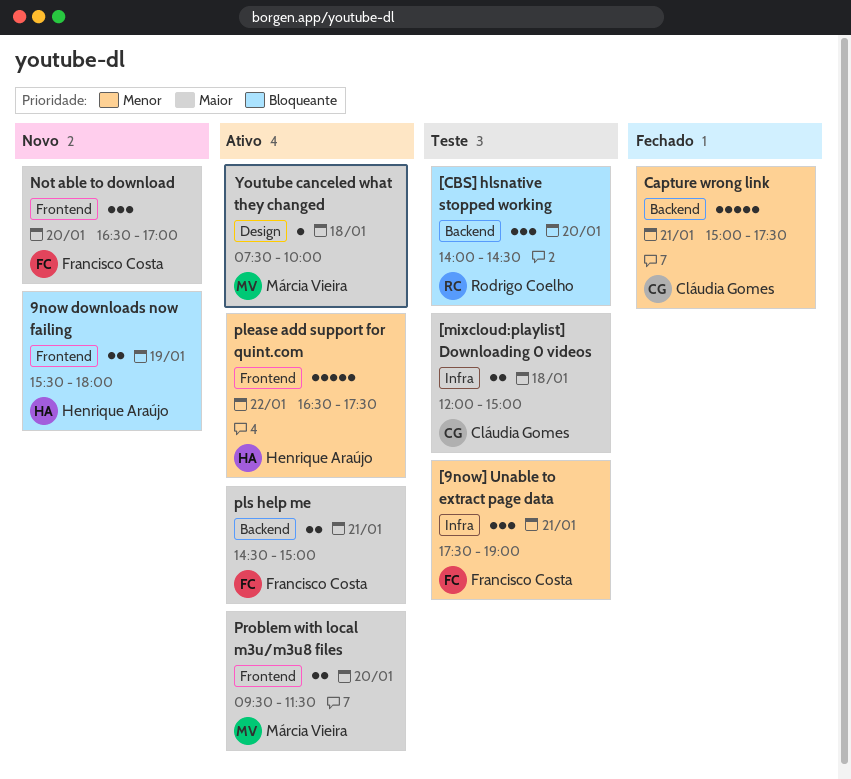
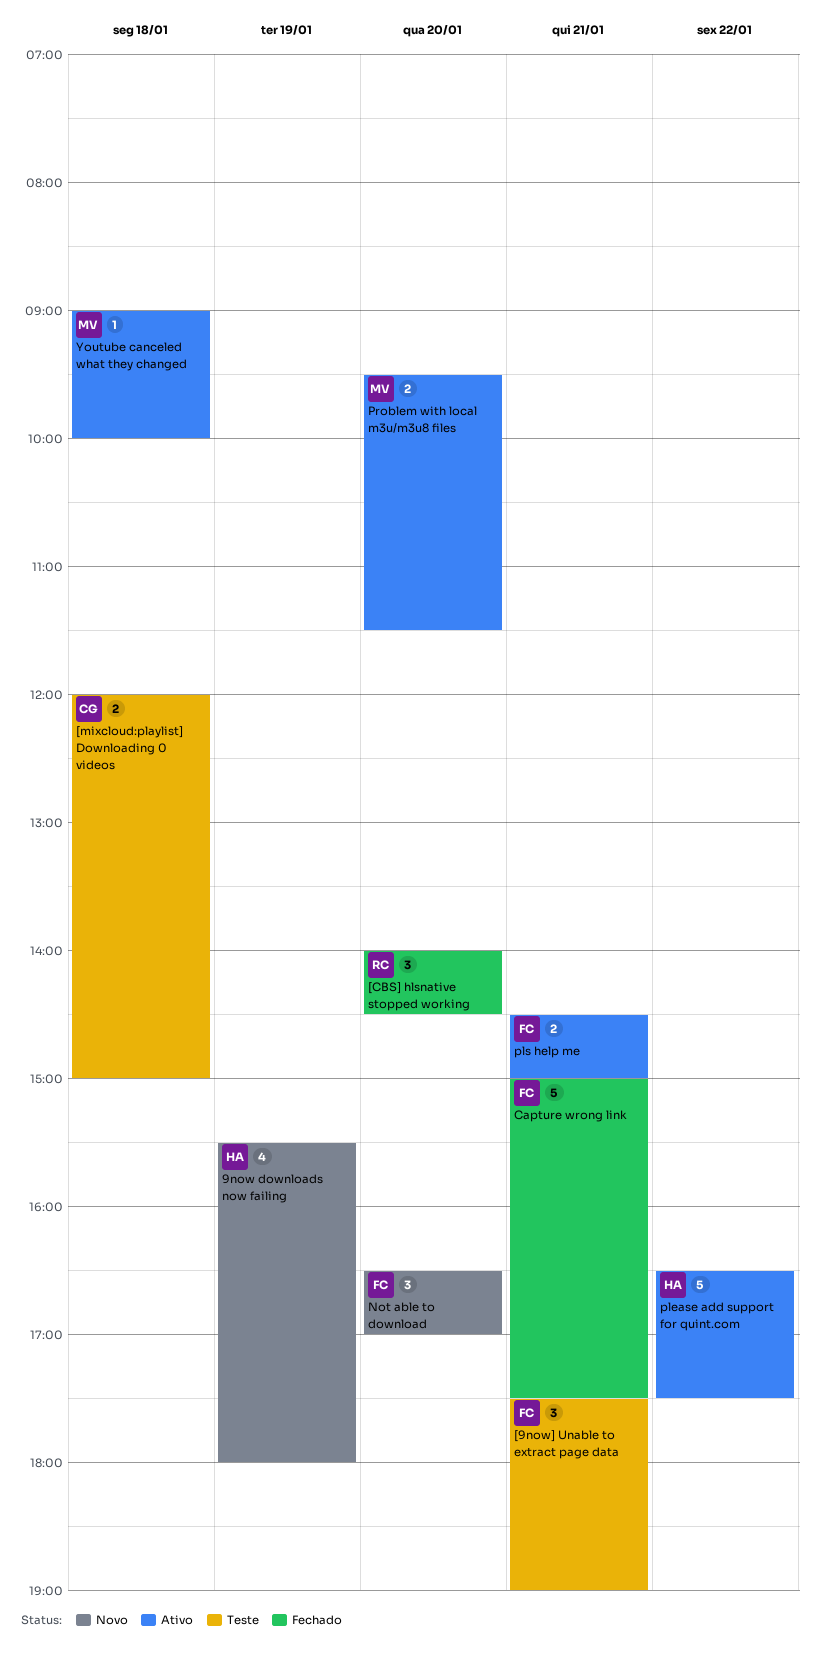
9now downloads now failing, estimate: 2 -> 4
[CBS] hlsnative stopped working, status: Teste -> Fechado
Capture wrong link, owner: Cláudia Gomes -> Francisco Costa
Youtube canceled what they changed, begins: 07:30 -> 09:00

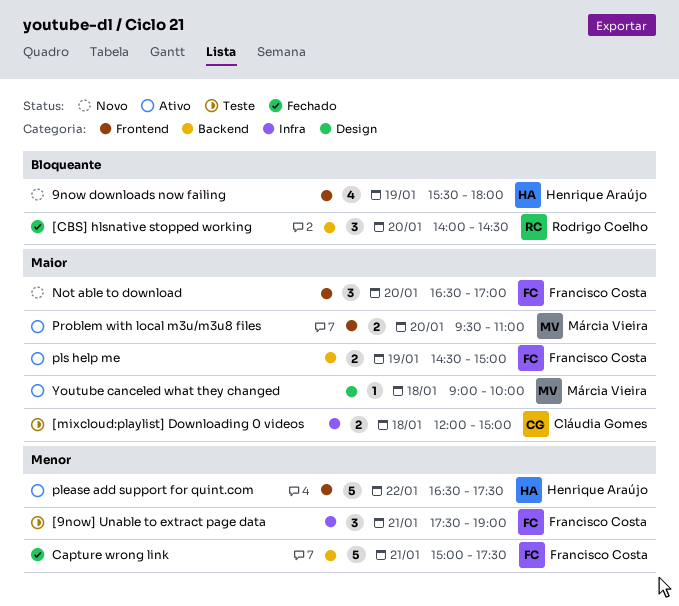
pls help me, day: Jan 21 -> Jan 19
Problem with local m3u/m3u8 files, ends: 11:30 -> 11:00

